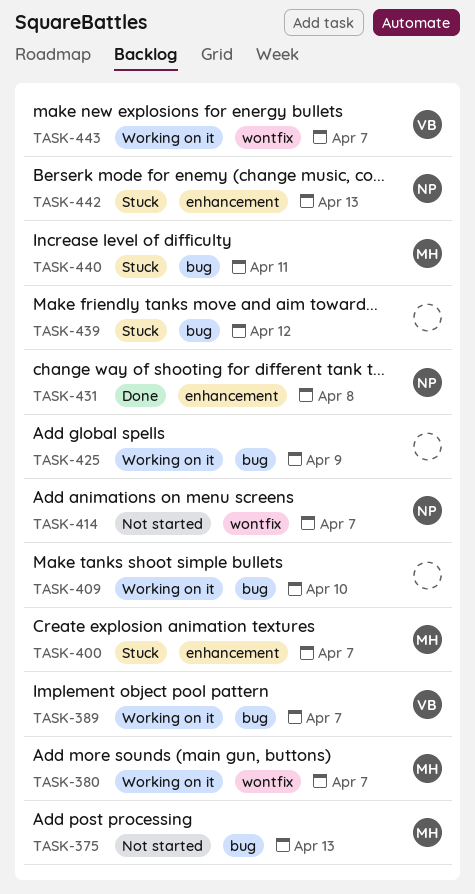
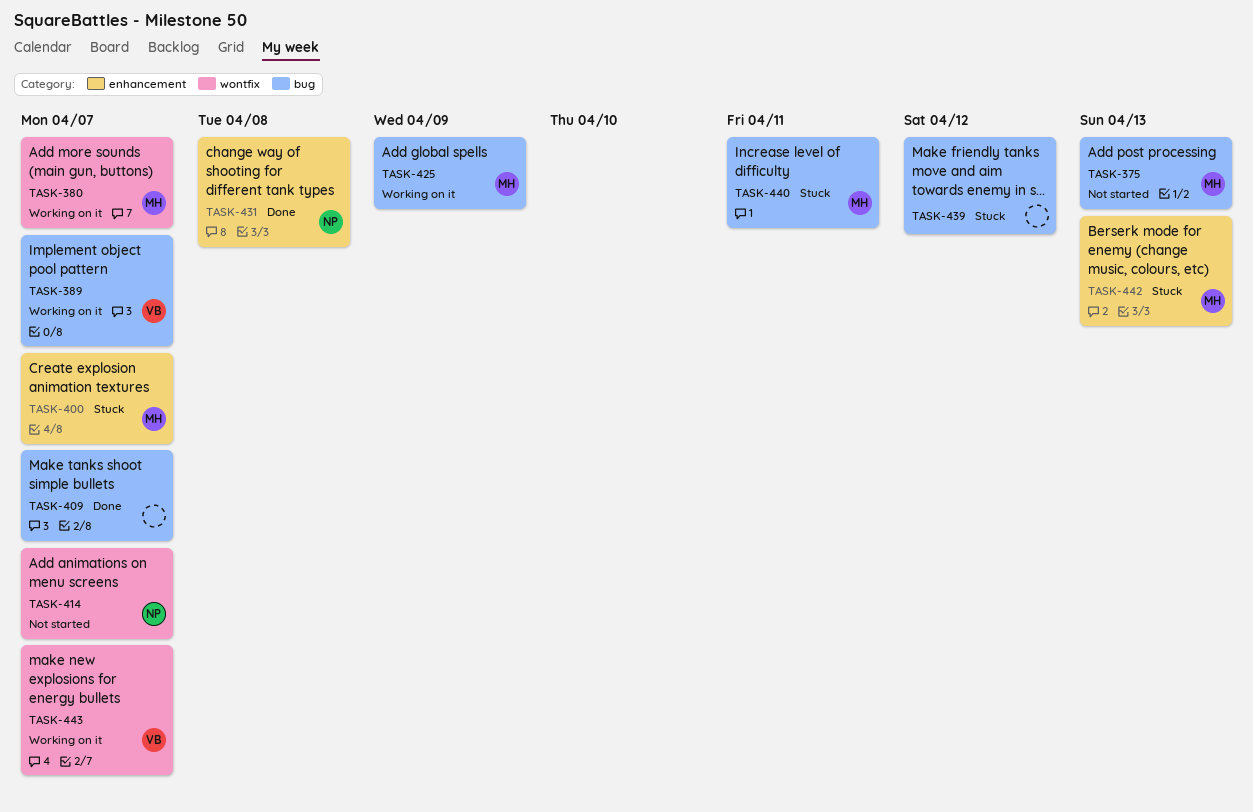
TASK-409, status: Working on it -> Done
TASK-409, due: Apr 10 -> Apr 7
TASK-425, owner: none -> MH
TASK-442, owner: NP -> MH

